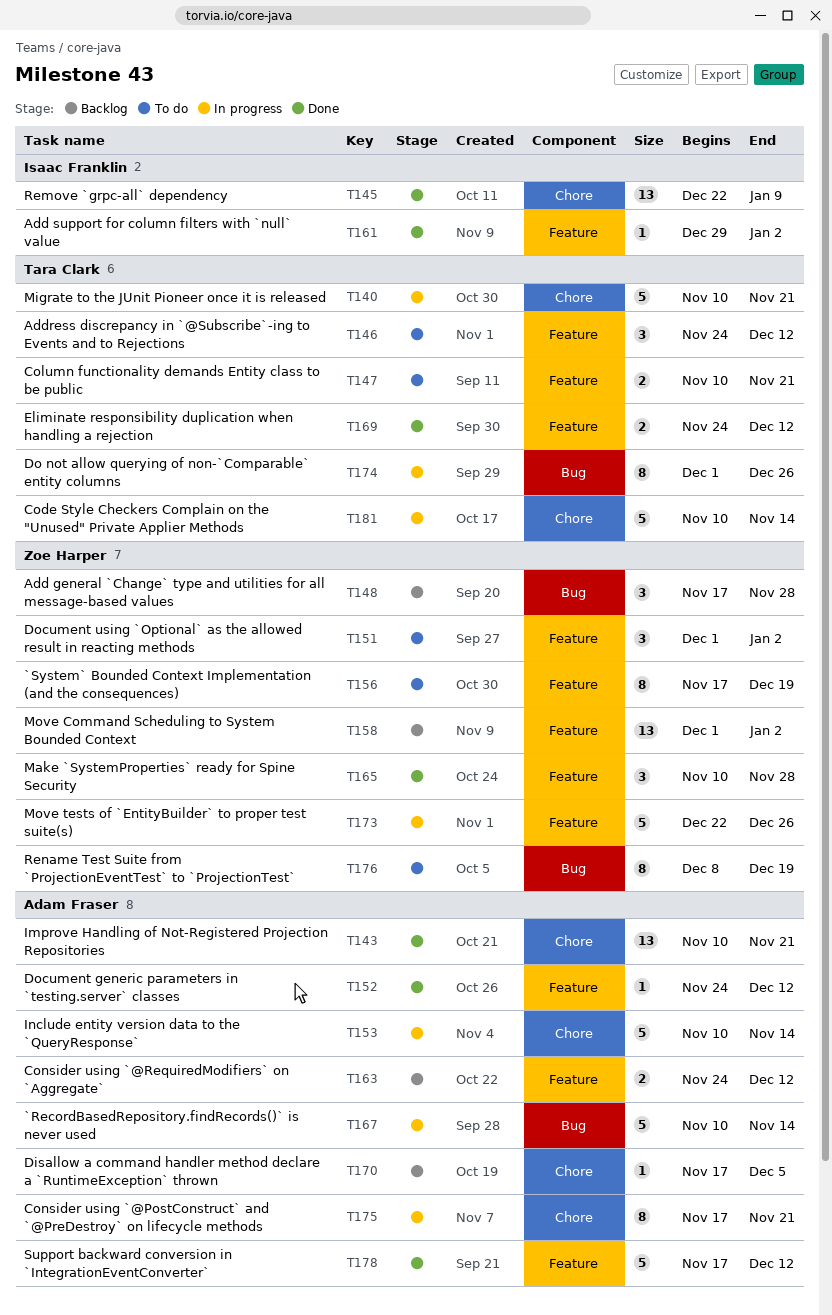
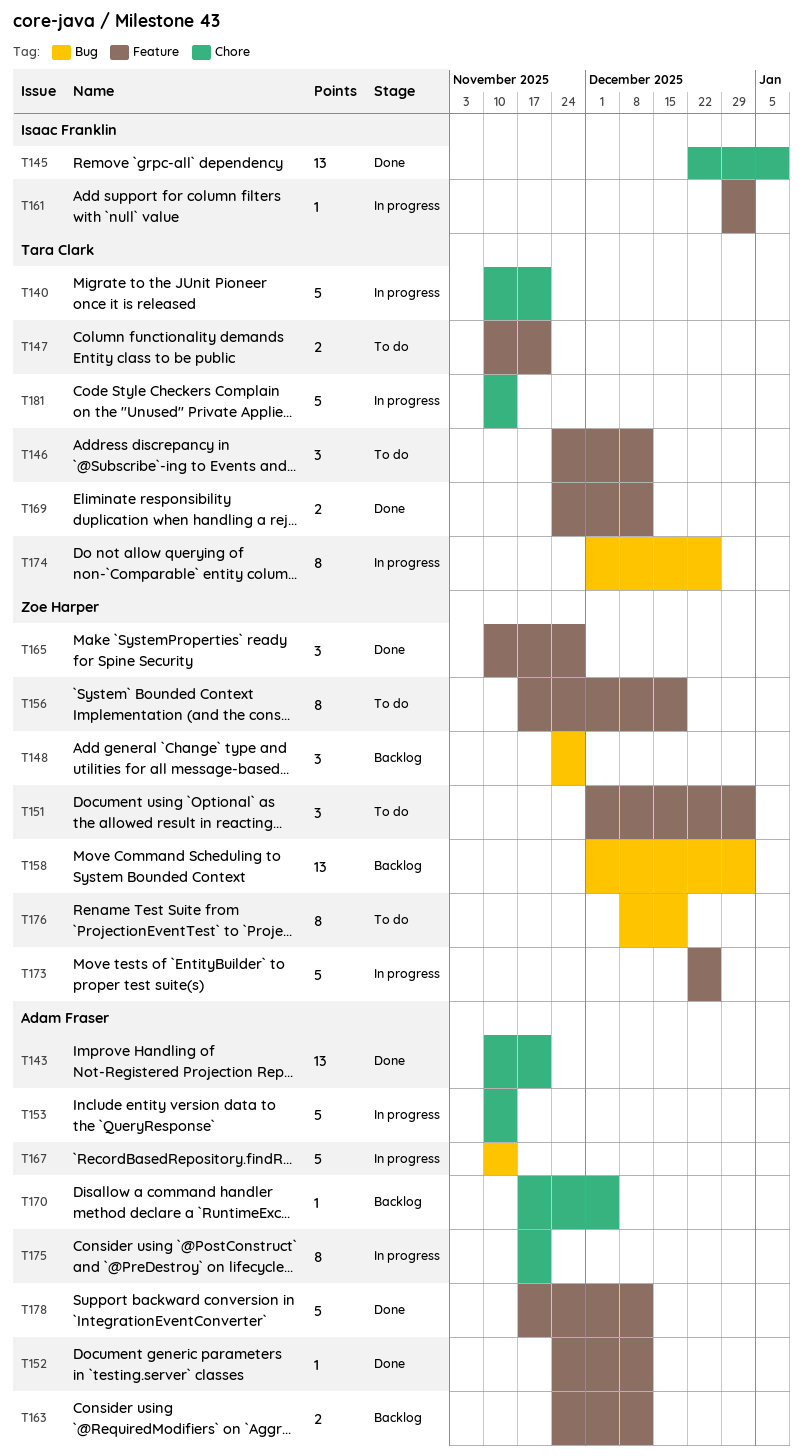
T148, start: Nov 17 -> Nov 24
T158, label: Feature -> Bug
T161, status: Done -> In progress

